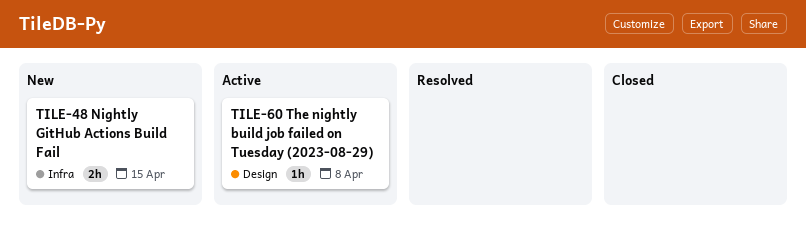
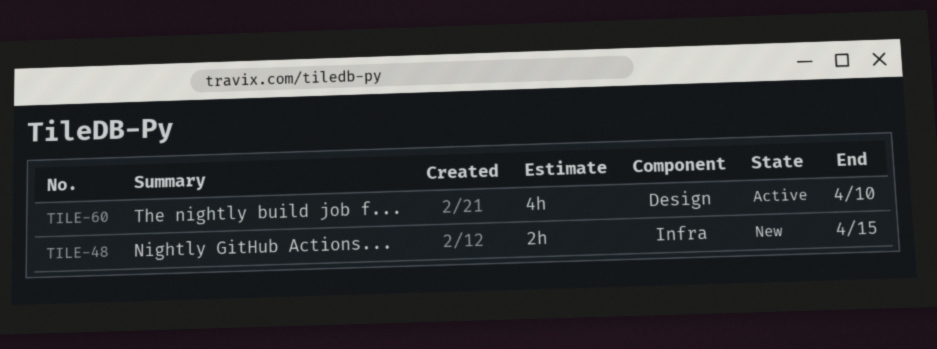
TILE-60, estimate: 1h -> 4h
TILE-60, due: Apr 8 -> Apr 10

